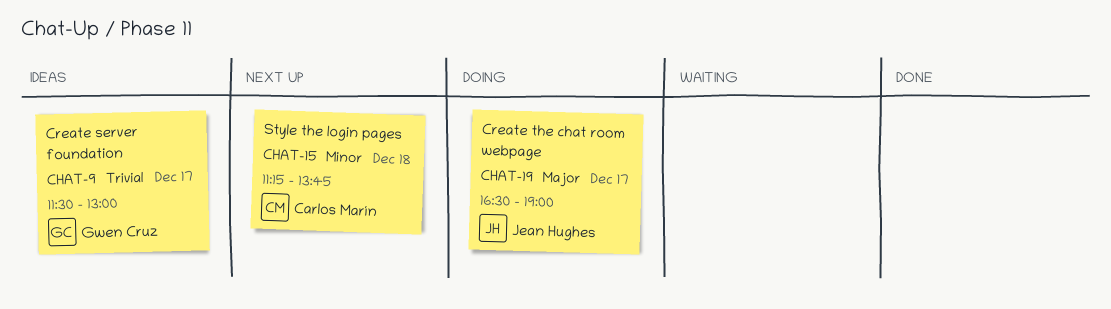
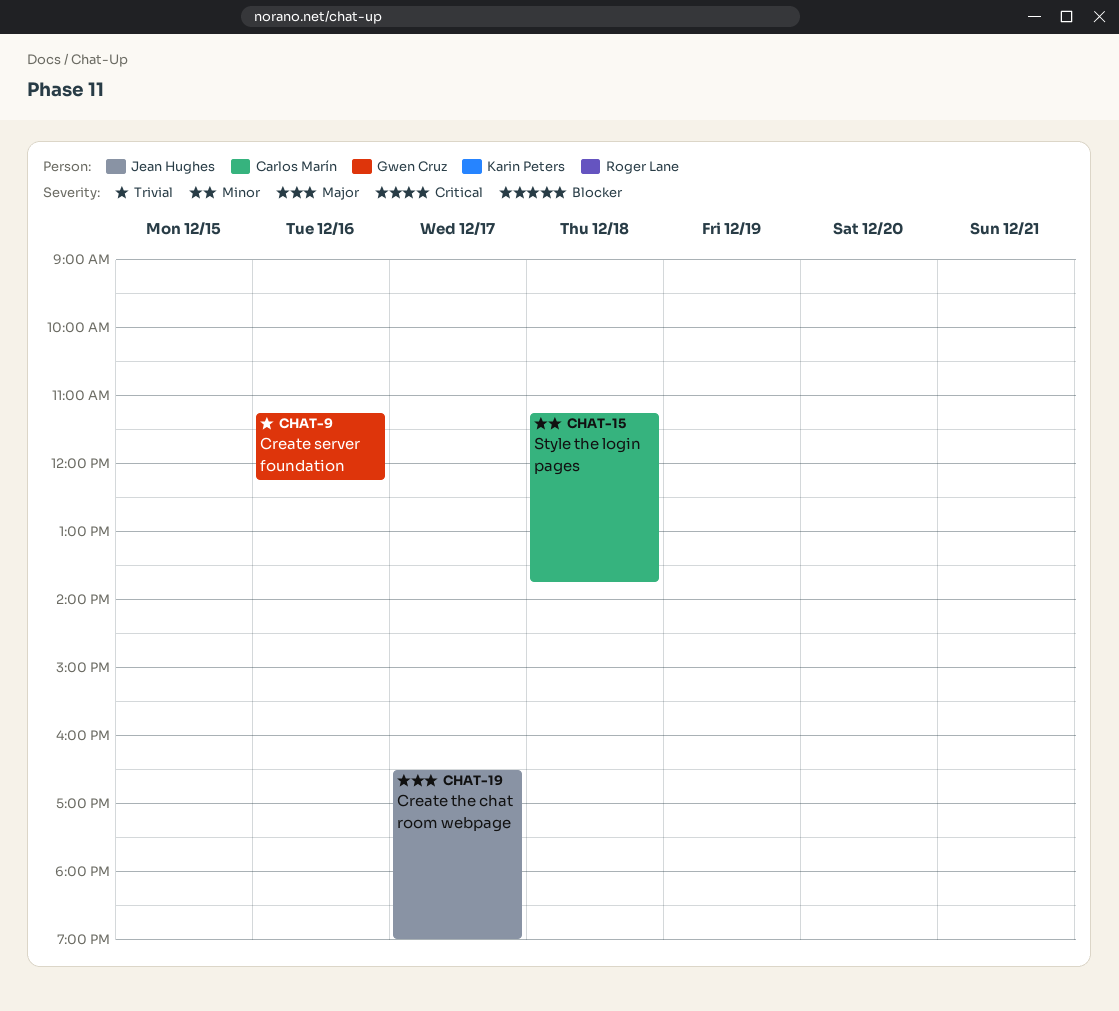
CHAT-9, day: Dec 17 -> Dec 16
CHAT-9, begins: 11:30 -> 11:15
CHAT-9, ends: 13:00 -> 12:15

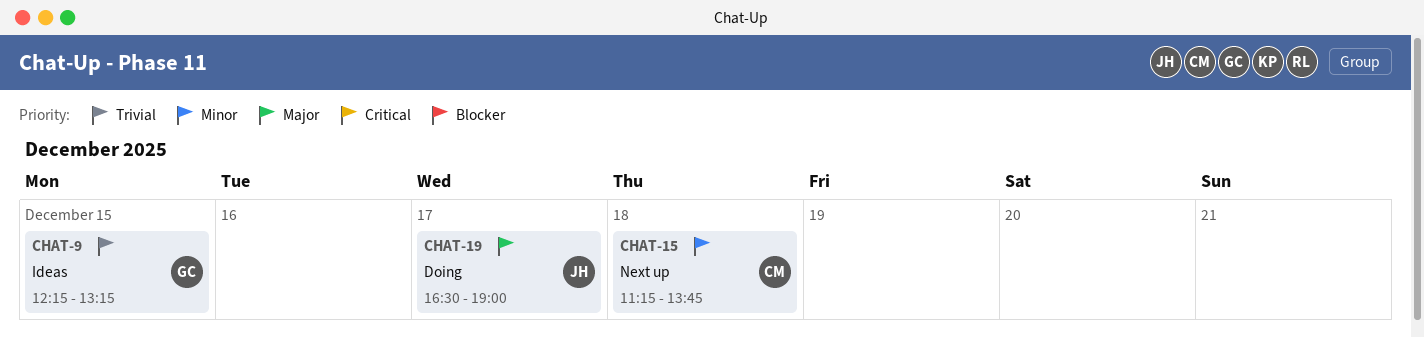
CHAT-9, day: Dec 16 -> Dec 15
CHAT-9, begins: 11:15 -> 12:15
CHAT-9, ends: 12:15 -> 13:15

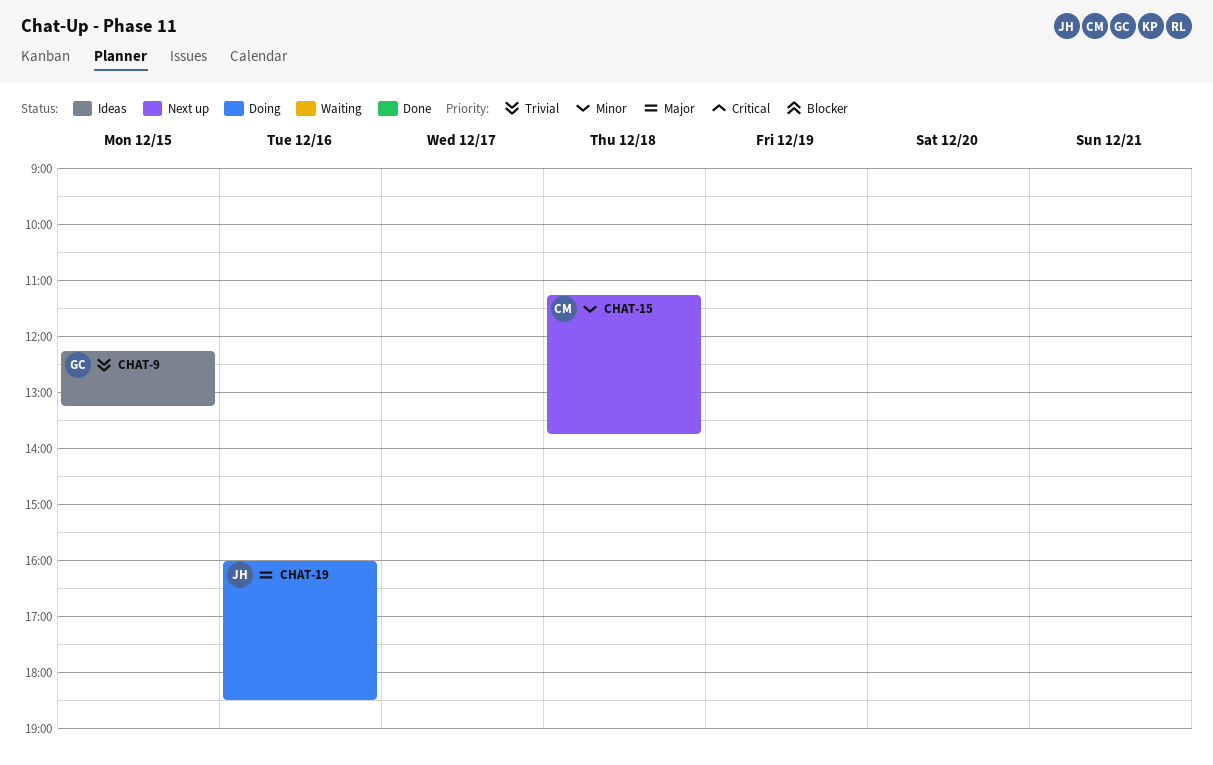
CHAT-19, day: Dec 17 -> Dec 16
CHAT-19, begins: 16:30 -> 16:00
CHAT-19, ends: 19:00 -> 18:30

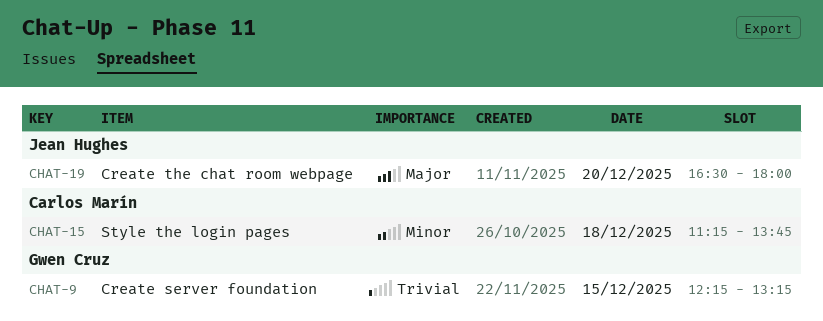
CHAT-19, day: Dec 16 -> Dec 20
CHAT-19, begins: 16:00 -> 16:30
CHAT-19, ends: 18:30 -> 18:00

